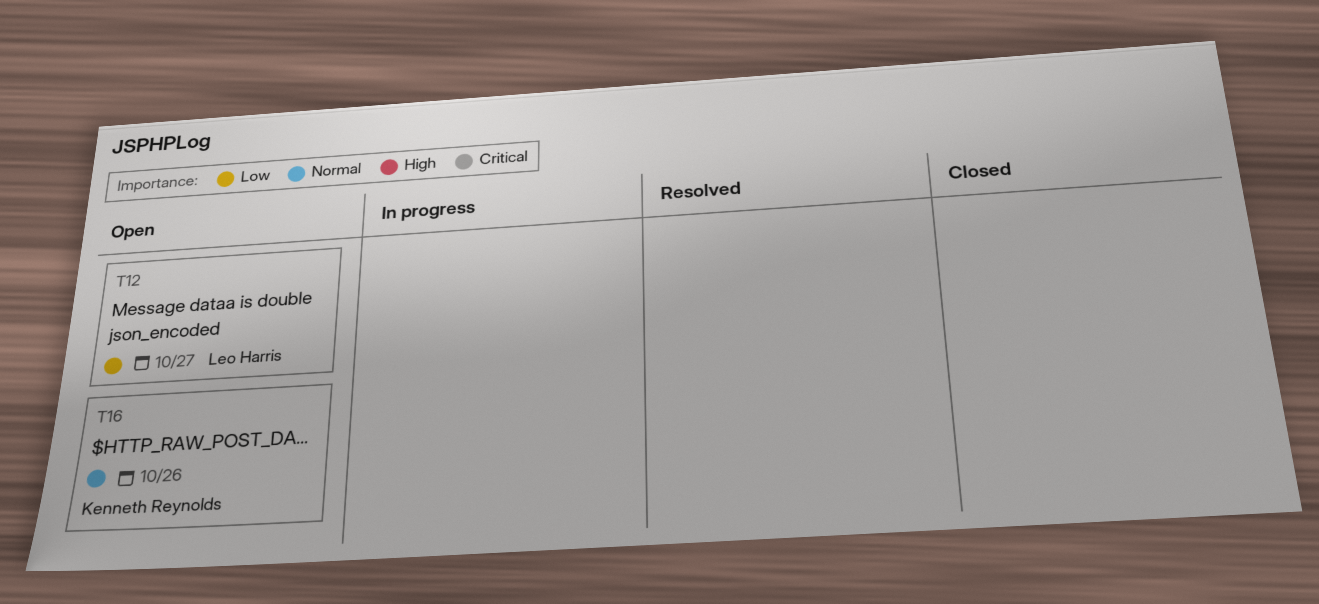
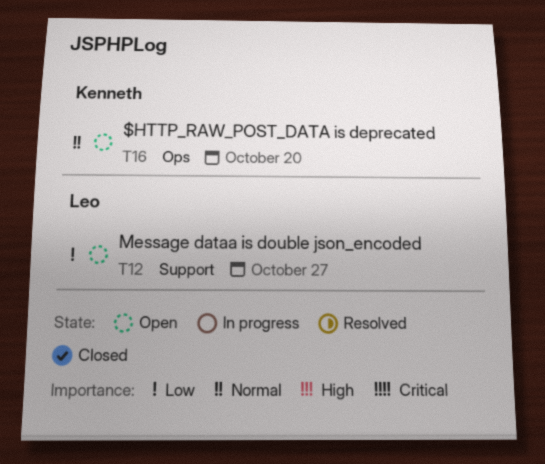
T16, due: Oct 26 -> Oct 20

